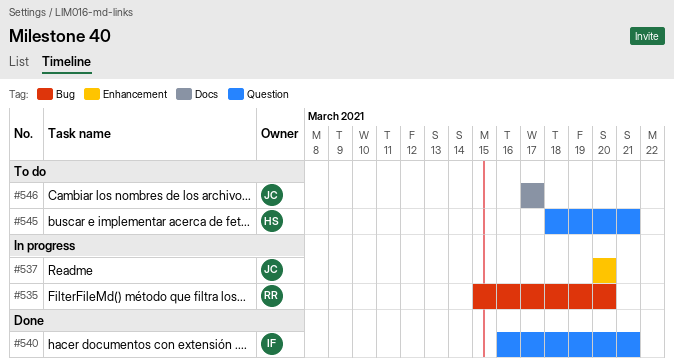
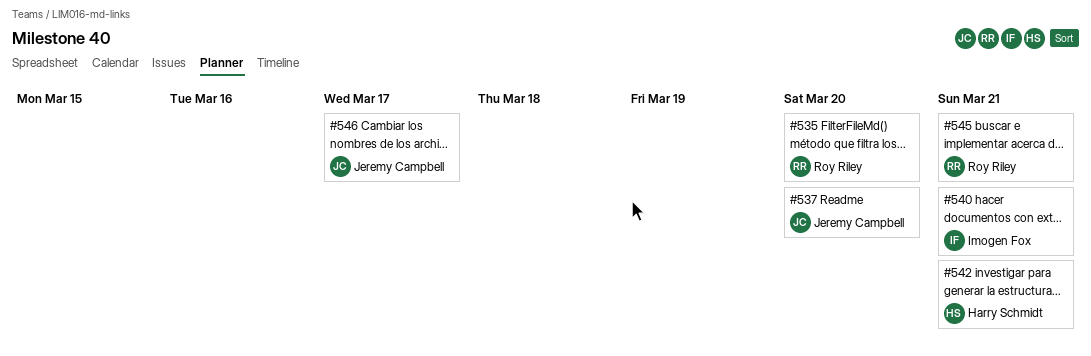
#542: none -> present
#545, owner: Harry Schmidt -> Roy Riley

